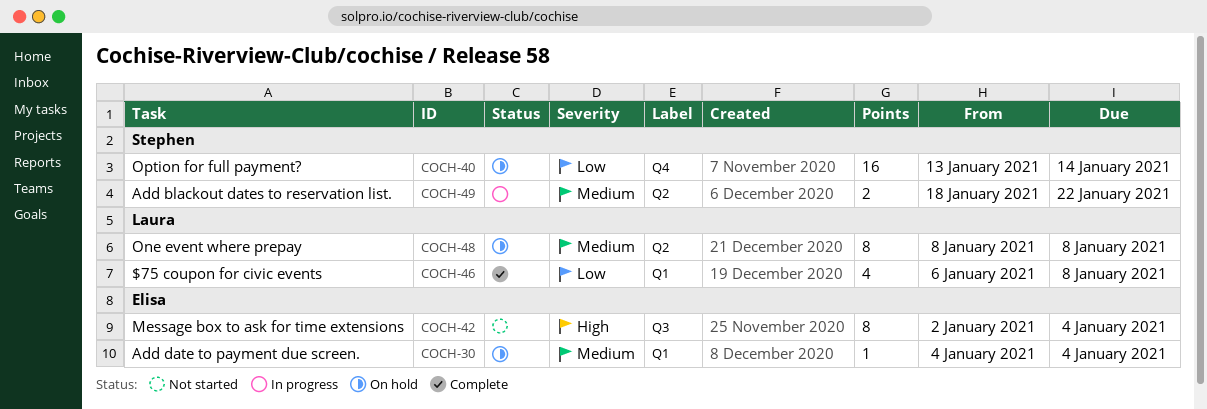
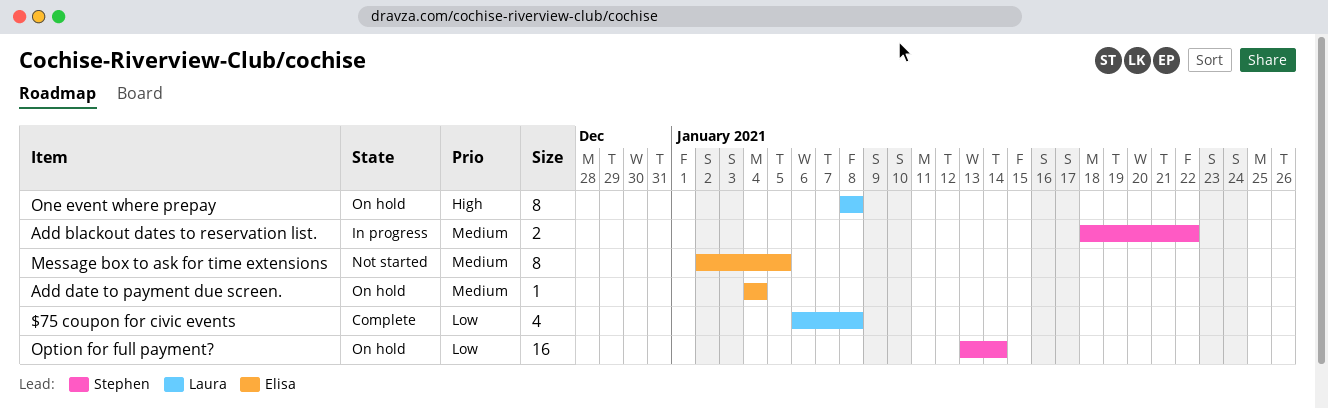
Message box to ask for time extensions, priority: High -> Medium
Message box to ask for time extensions, due: Jan 4 -> Jan 5
One event where prepay, priority: Medium -> High

